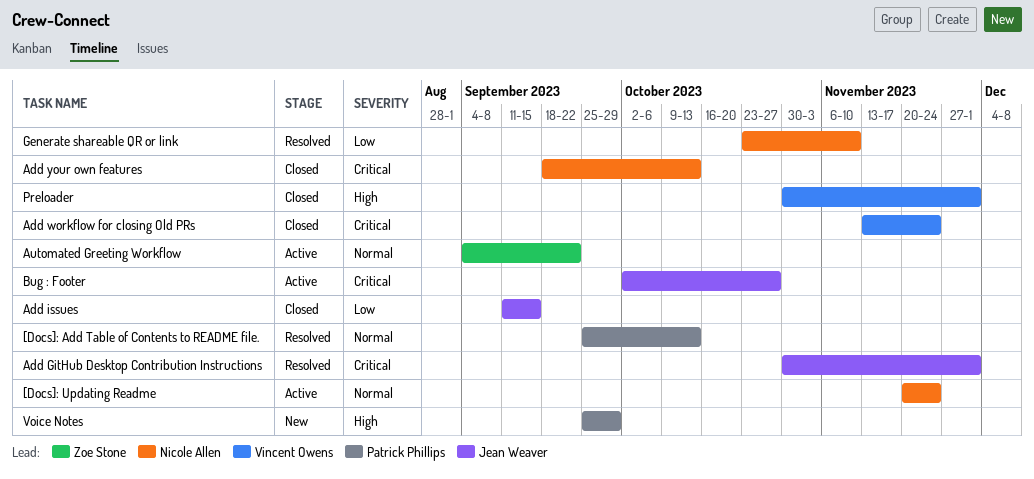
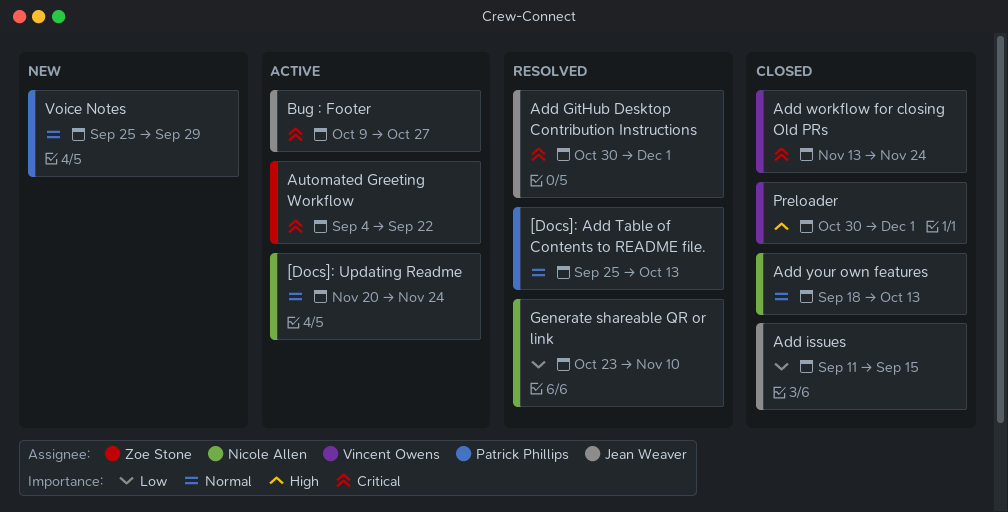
Add your own features, priority: Critical -> Normal
Automated Greeting Workflow, priority: Normal -> Critical
Bug : Footer, start: Oct 2 -> Oct 9
Voice Notes, priority: High -> Normal

